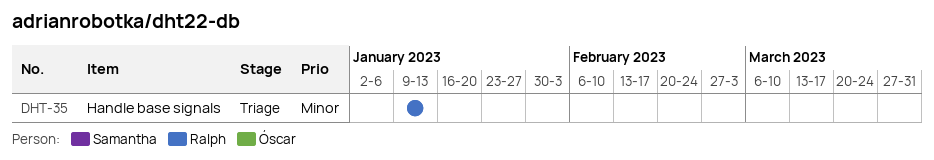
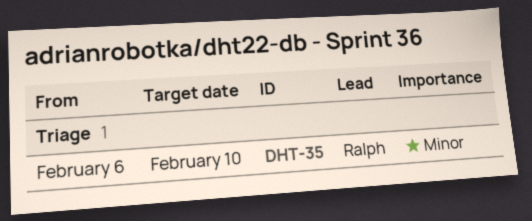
DHT-35, start: Jan 9 -> Feb 6
DHT-35, due: Jan 13 -> Feb 10

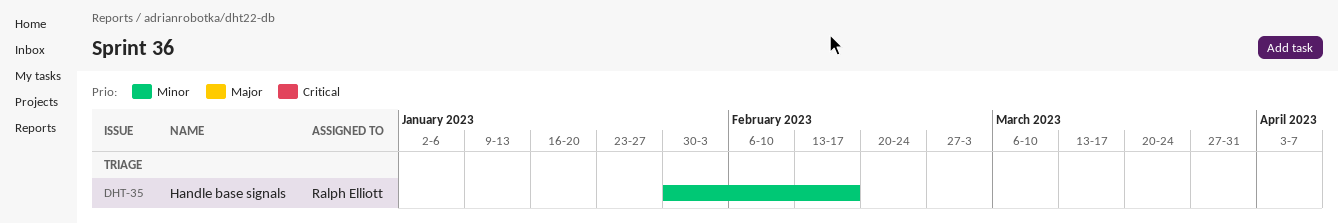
DHT-35, start: Feb 6 -> Jan 30
DHT-35, due: Feb 10 -> Feb 17

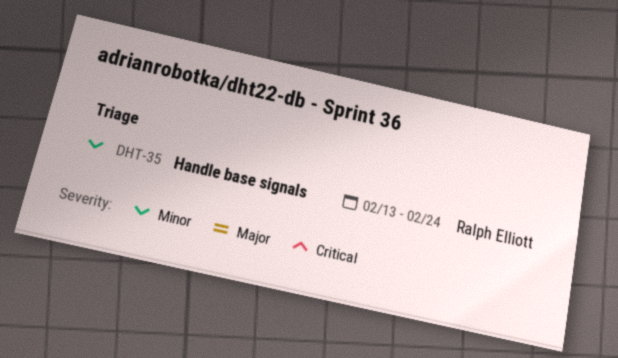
DHT-35, start: Jan 30 -> Feb 13
DHT-35, due: Feb 17 -> Feb 24

